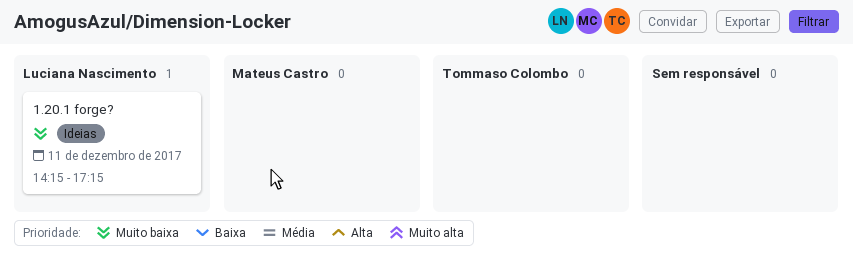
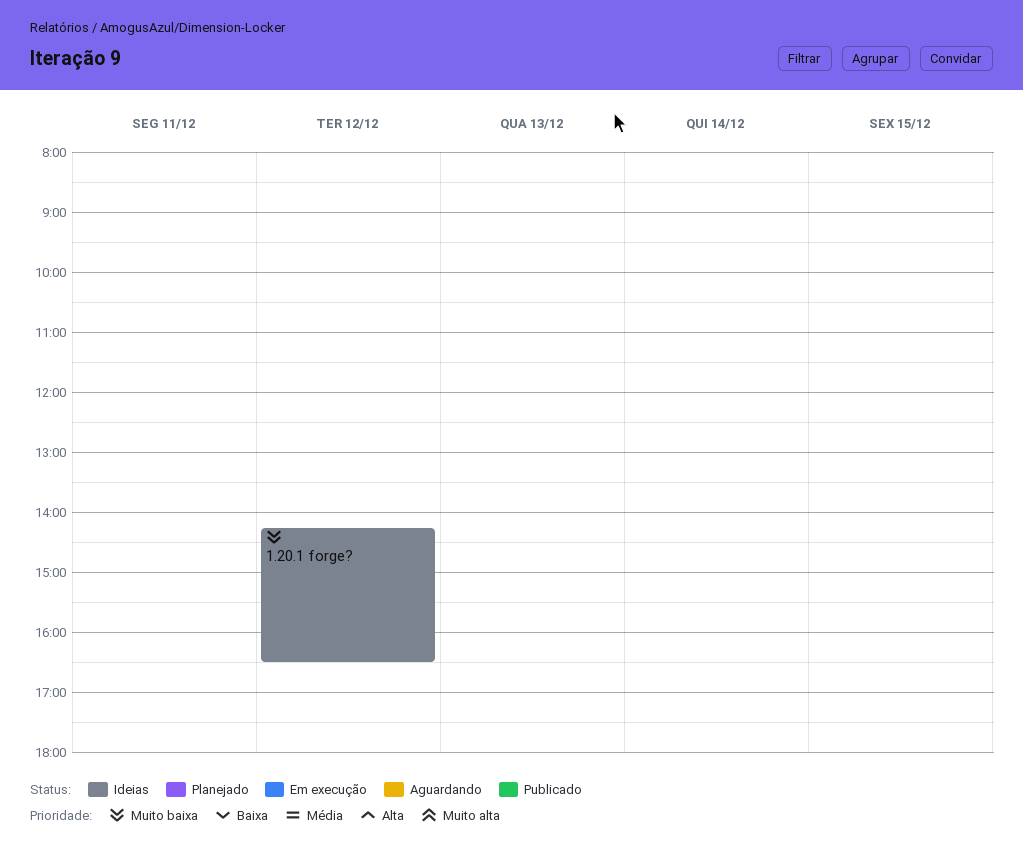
1.20.1 forge?, day: Dec 11 -> Dec 12
1.20.1 forge?, ends: 17:15 -> 16:30

